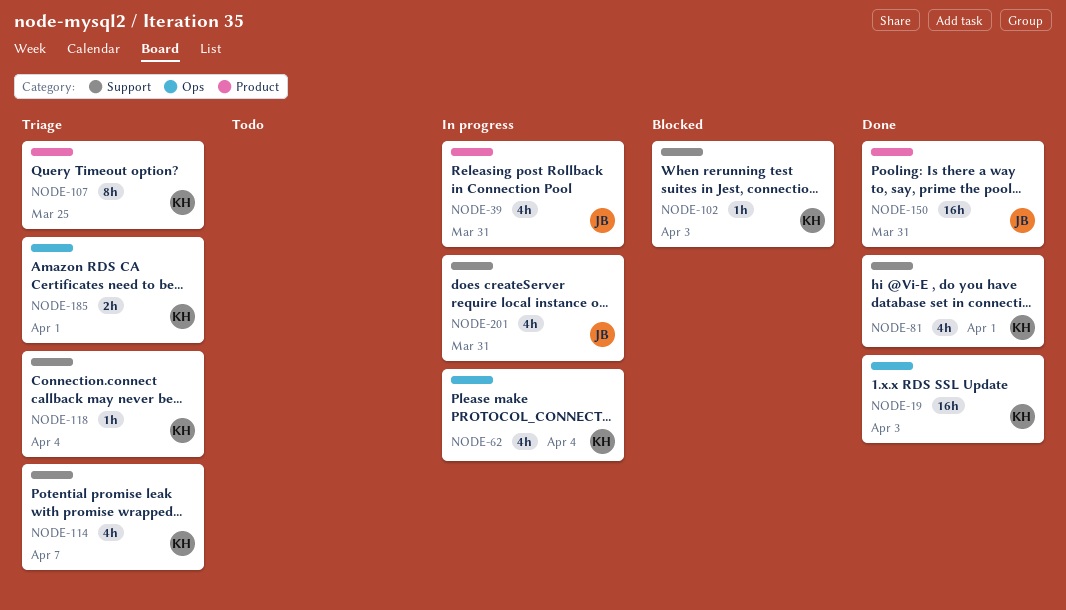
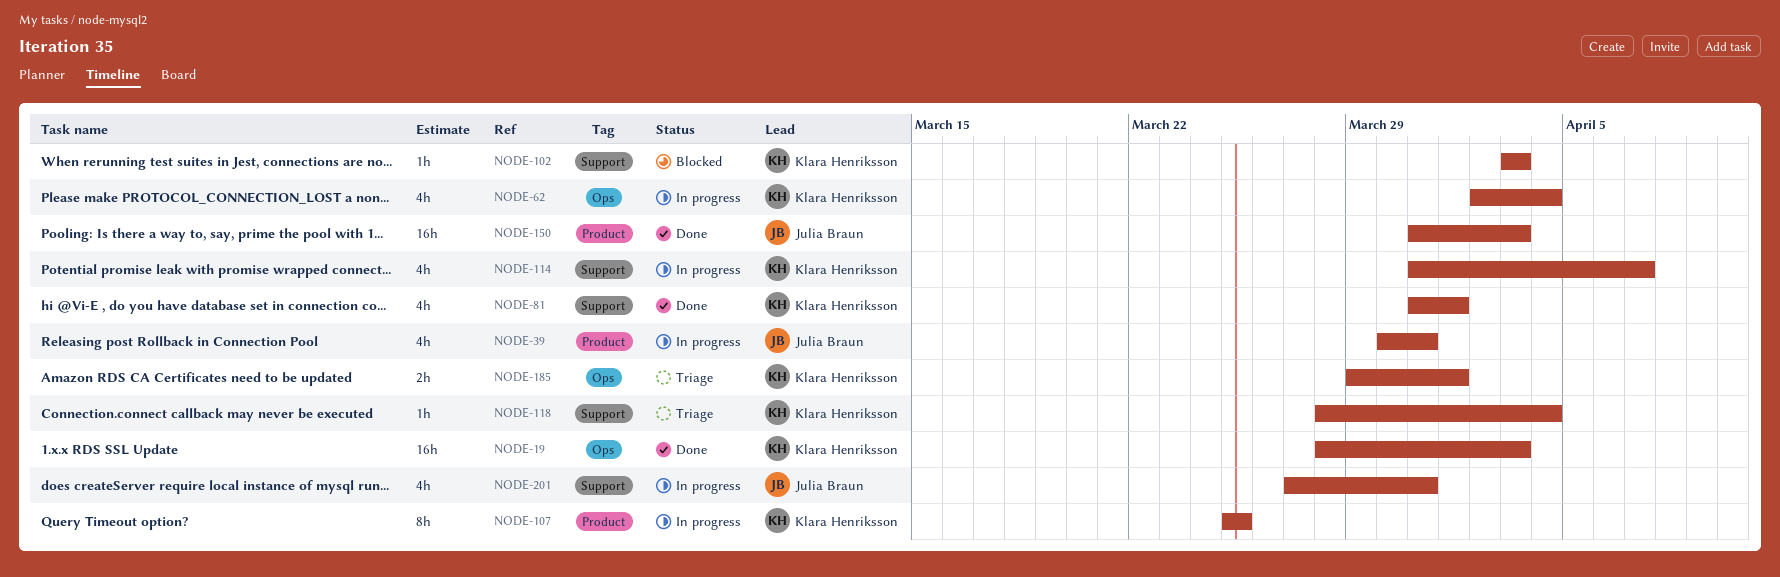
NODE-107, status: Triage -> In progress
NODE-114, status: Triage -> In progress
NODE-150, due: Mar 31 -> Apr 3

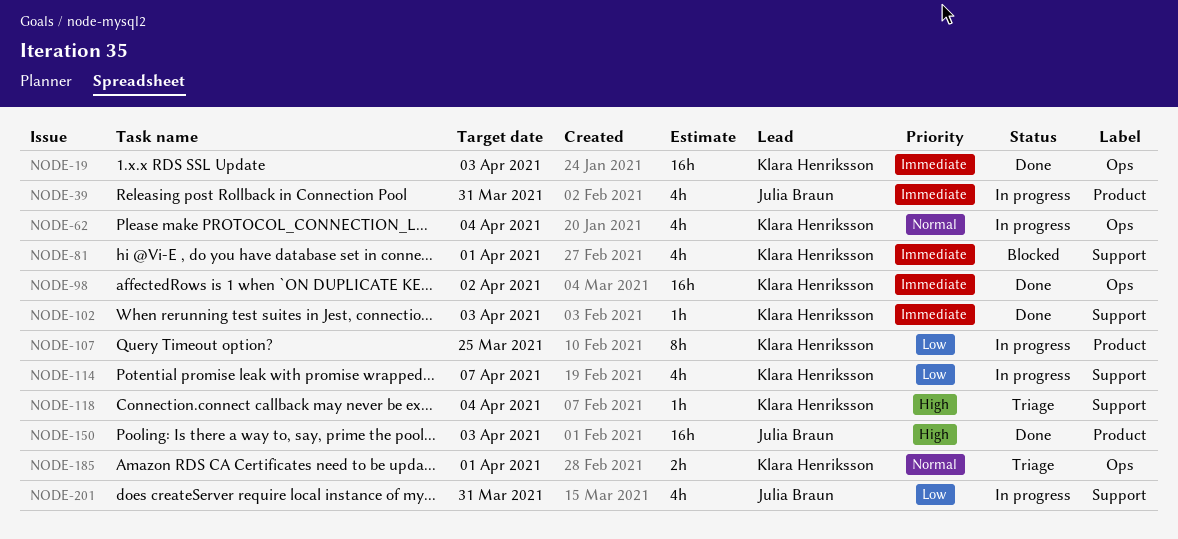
NODE-81, status: Done -> Blocked
NODE-98: none -> present
NODE-102, status: Blocked -> Done

